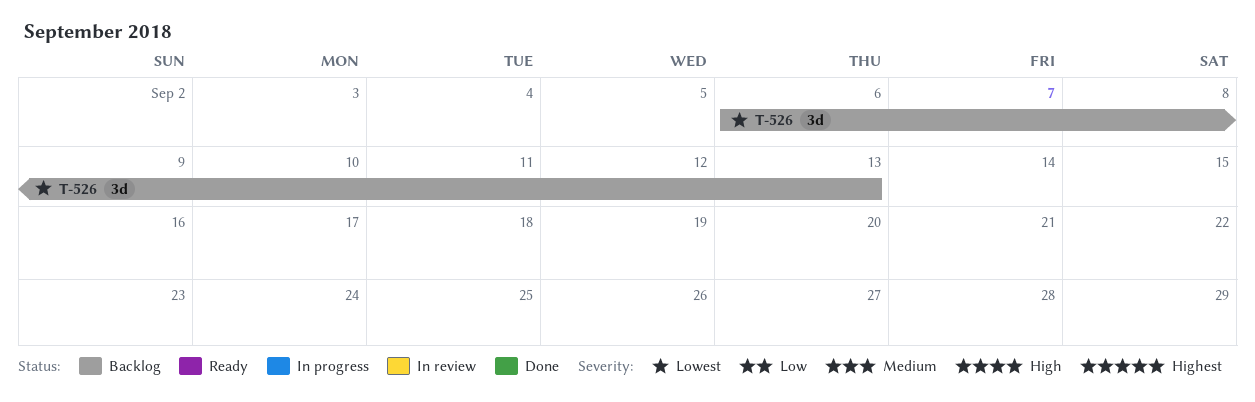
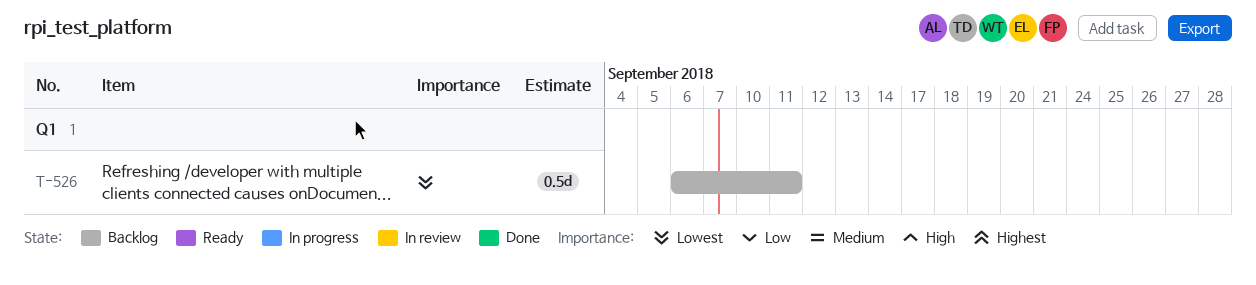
T-526, estimate: 3d -> 0.5d
T-526, due: Sep 13 -> Sep 11

